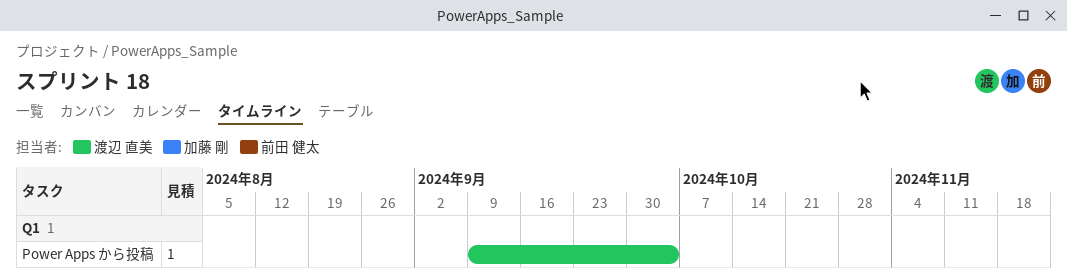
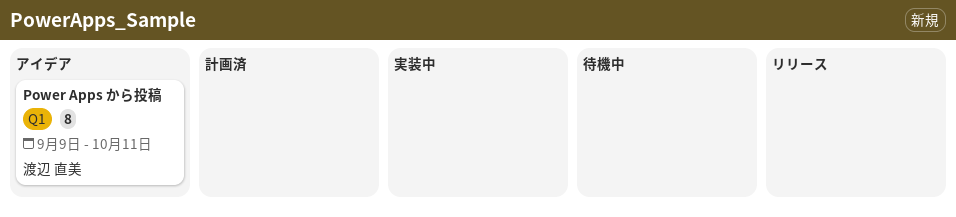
Power Apps から投稿, estimate: 1 -> 8
Power Apps から投稿, due: Oct 4 -> Oct 11

